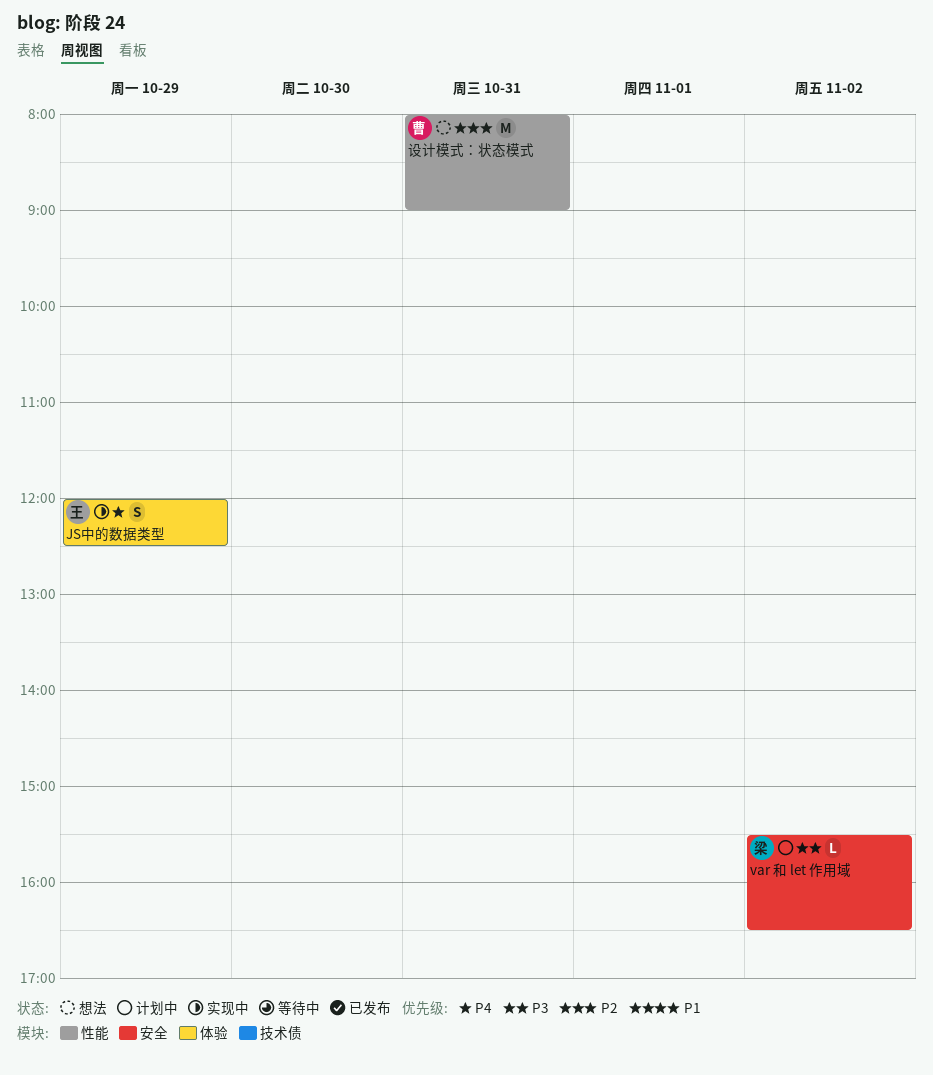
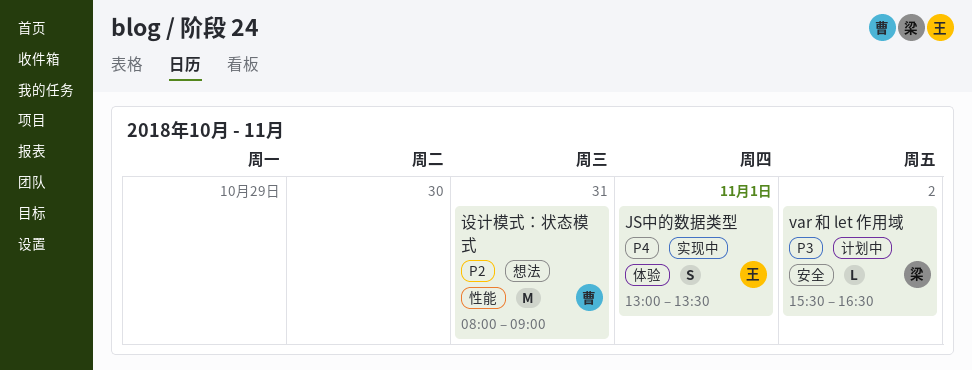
JS中的数据类型, day: Oct 29 -> Nov 1
JS中的数据类型, begins: 12:00 -> 13:00
JS中的数据类型, ends: 12:30 -> 13:30

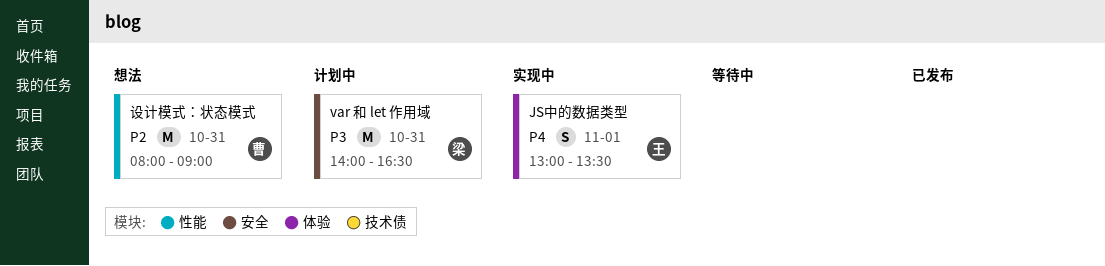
var 和 let 作用域, estimate: L -> M
var 和 let 作用域, day: Nov 2 -> Oct 31
var 和 let 作用域, begins: 15:30 -> 14:00

